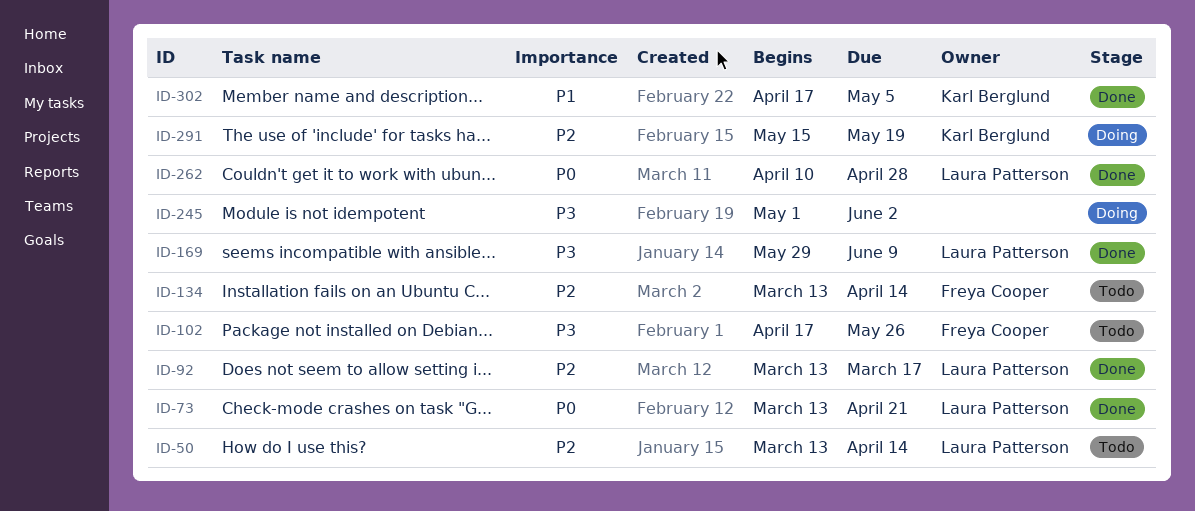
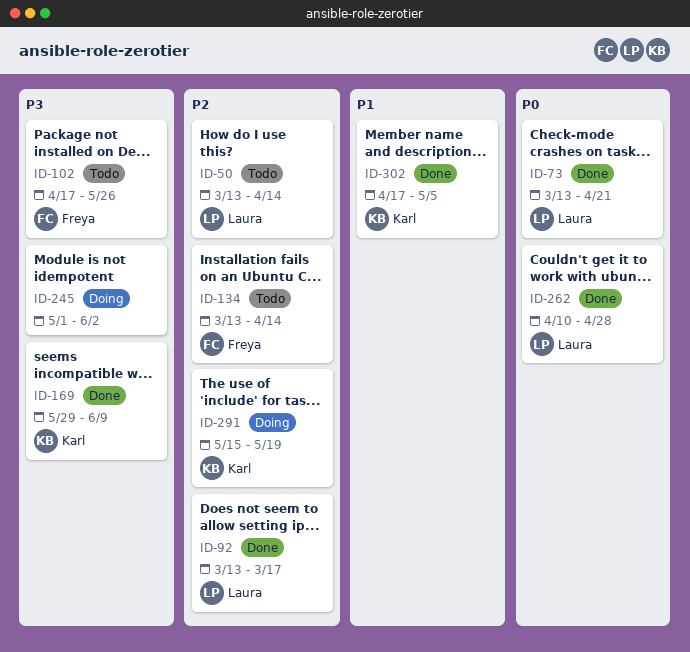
ID-169, owner: Laura Patterson -> Karl Berglund

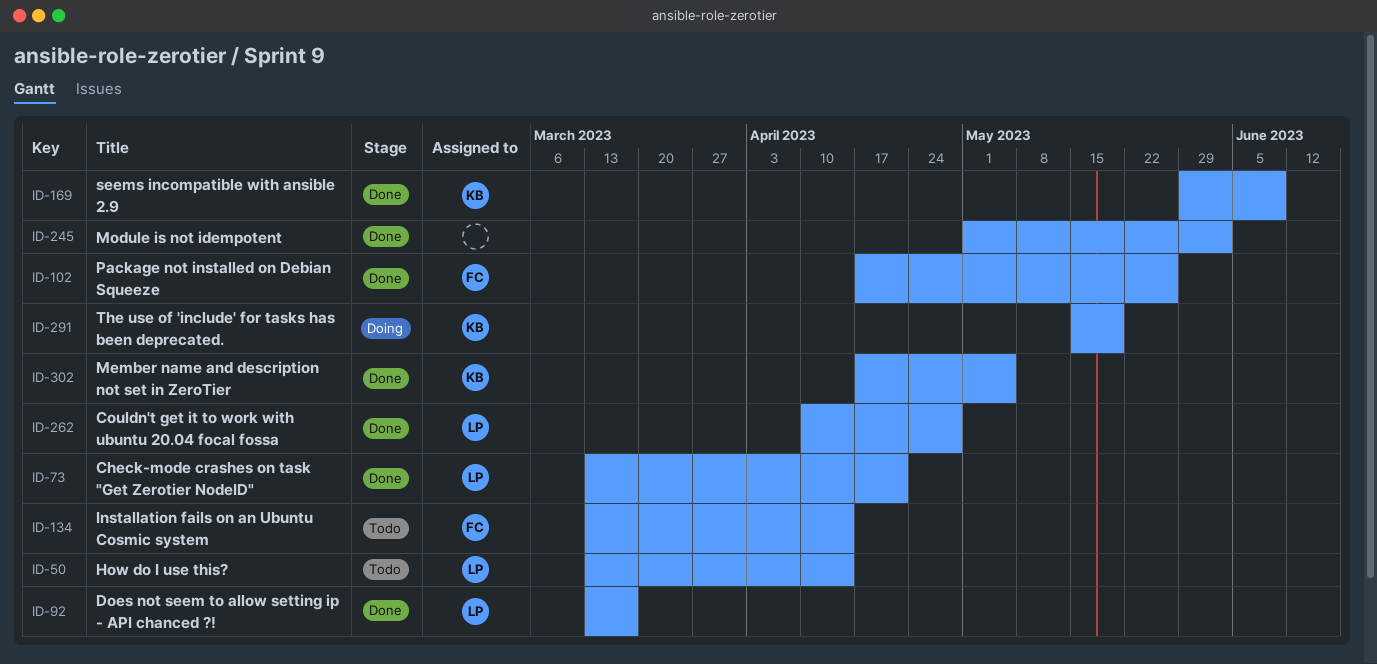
ID-102, status: Todo -> Done
ID-245, status: Doing -> Done

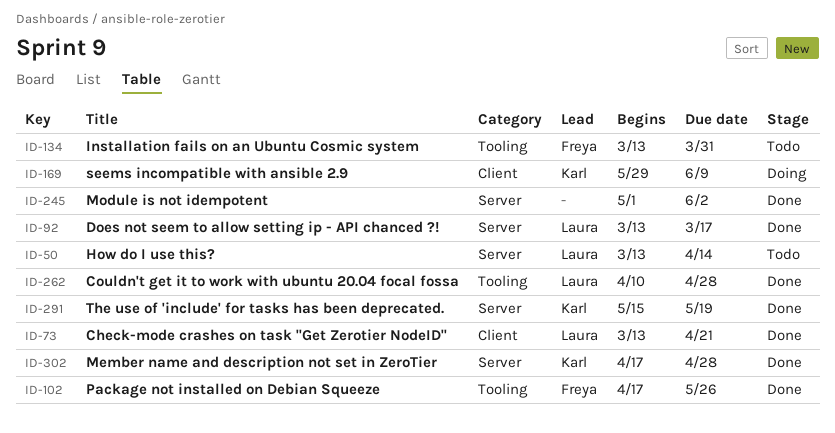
ID-134, due: Apr 14 -> Mar 31
ID-169, status: Done -> Doing
ID-291, status: Doing -> Done
ID-302, due: May 5 -> Apr 28

